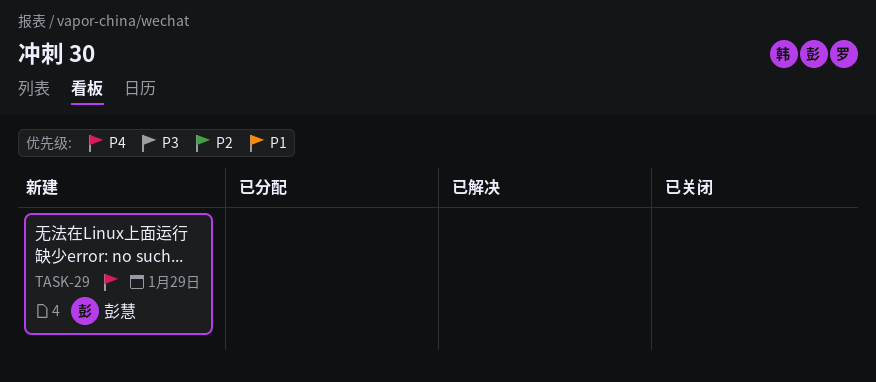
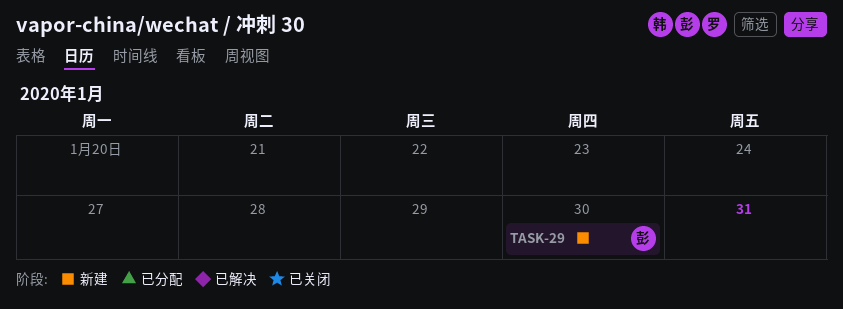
TASK-29, due: Jan 29 -> Jan 30

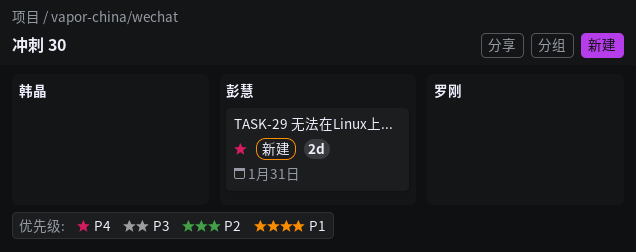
TASK-29, due: Jan 30 -> Jan 31

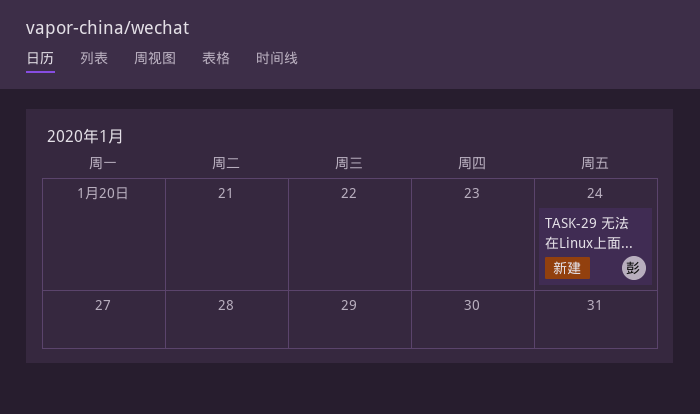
TASK-29, due: Jan 31 -> Jan 24

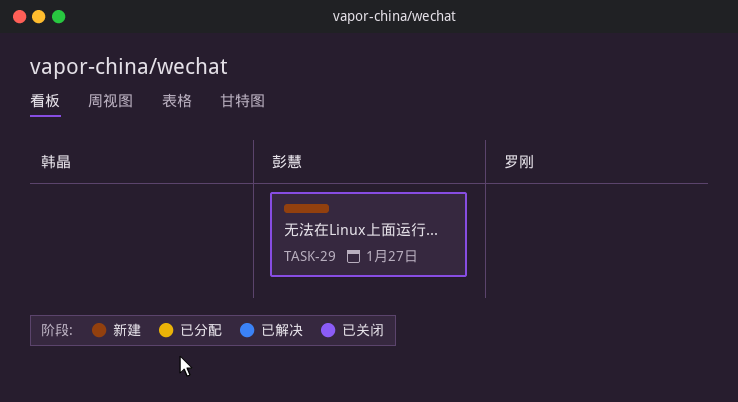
TASK-29, due: Jan 24 -> Jan 27

